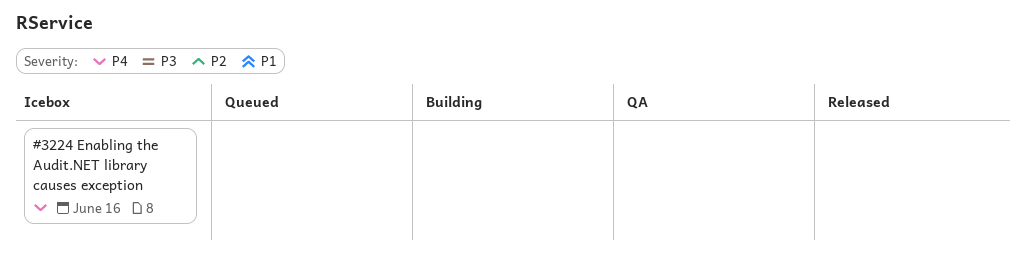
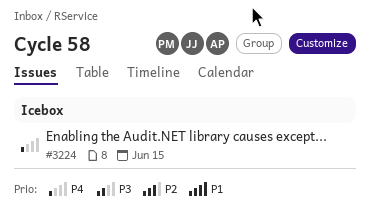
#3224, due: Jun 16 -> Jun 15

